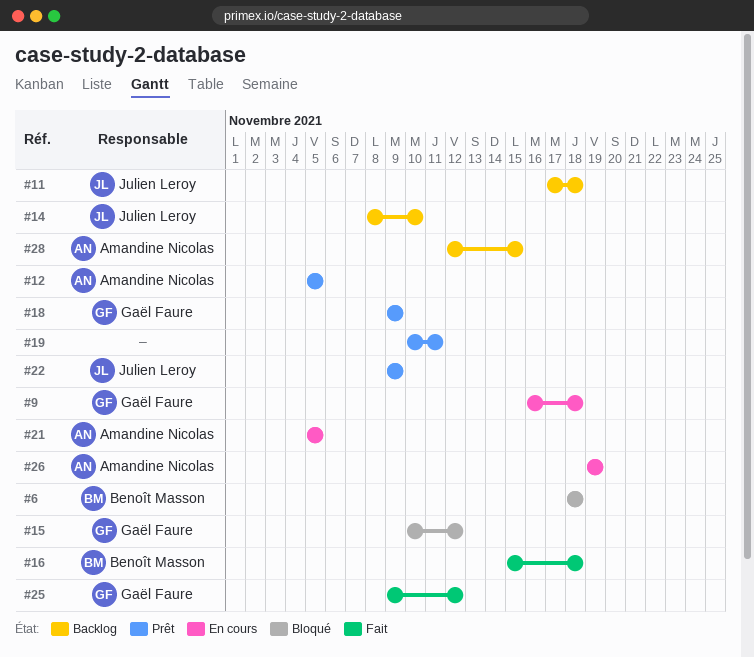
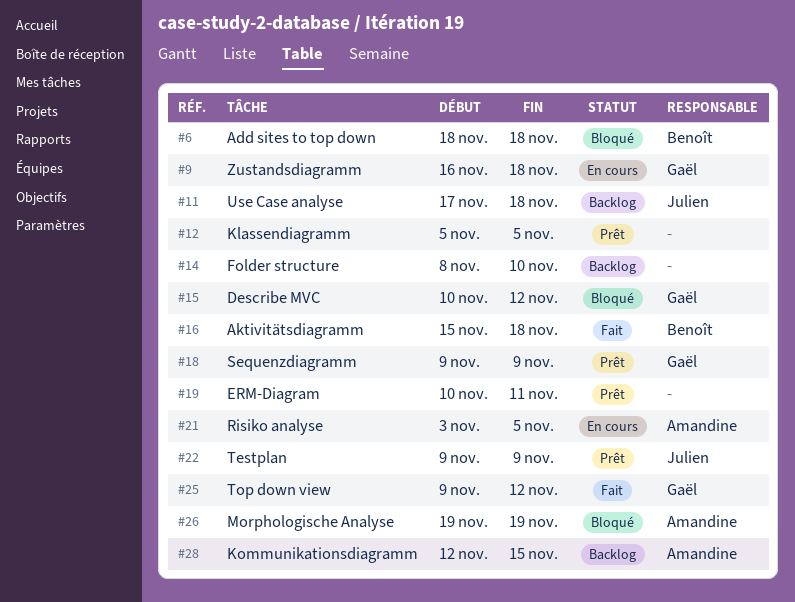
#12, owner: Amandine Nicolas -> none
#14, owner: Julien Leroy -> none
#21, start: Nov 5 -> Nov 3
#26, status: En cours -> Bloqué

